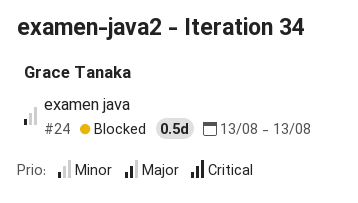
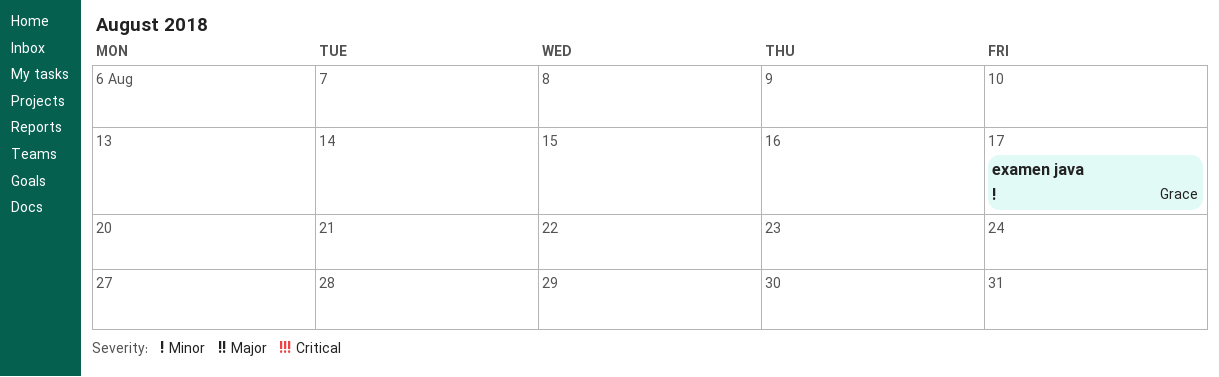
examen java, due: Aug 13 -> Aug 17

